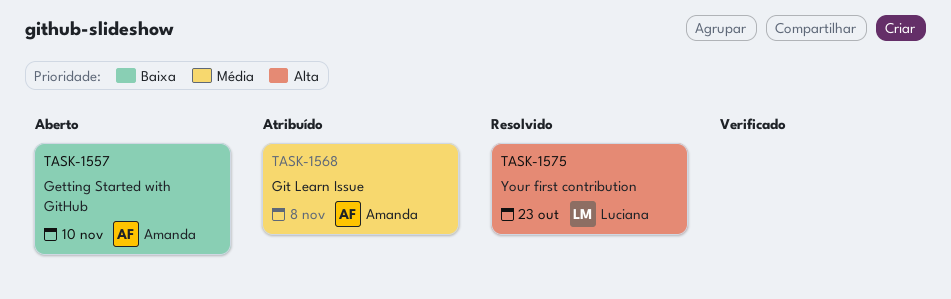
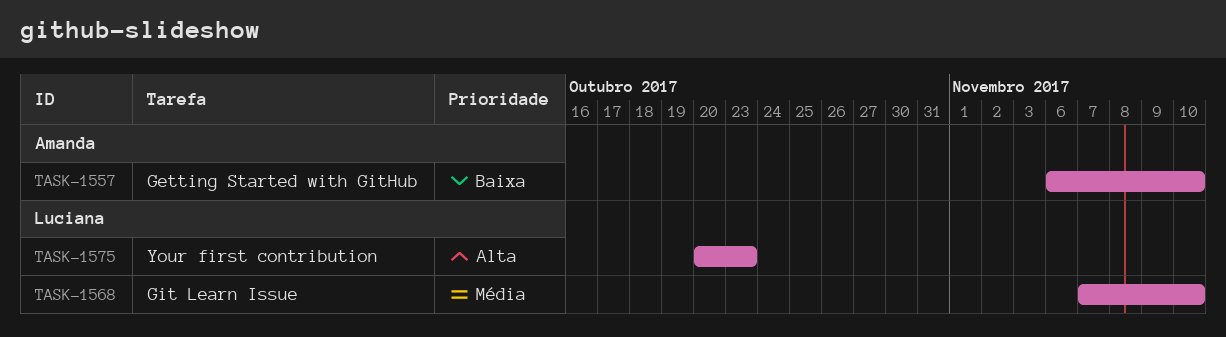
TASK-1568, owner: Amanda -> Luciana
TASK-1568, due: Nov 8 -> Nov 10

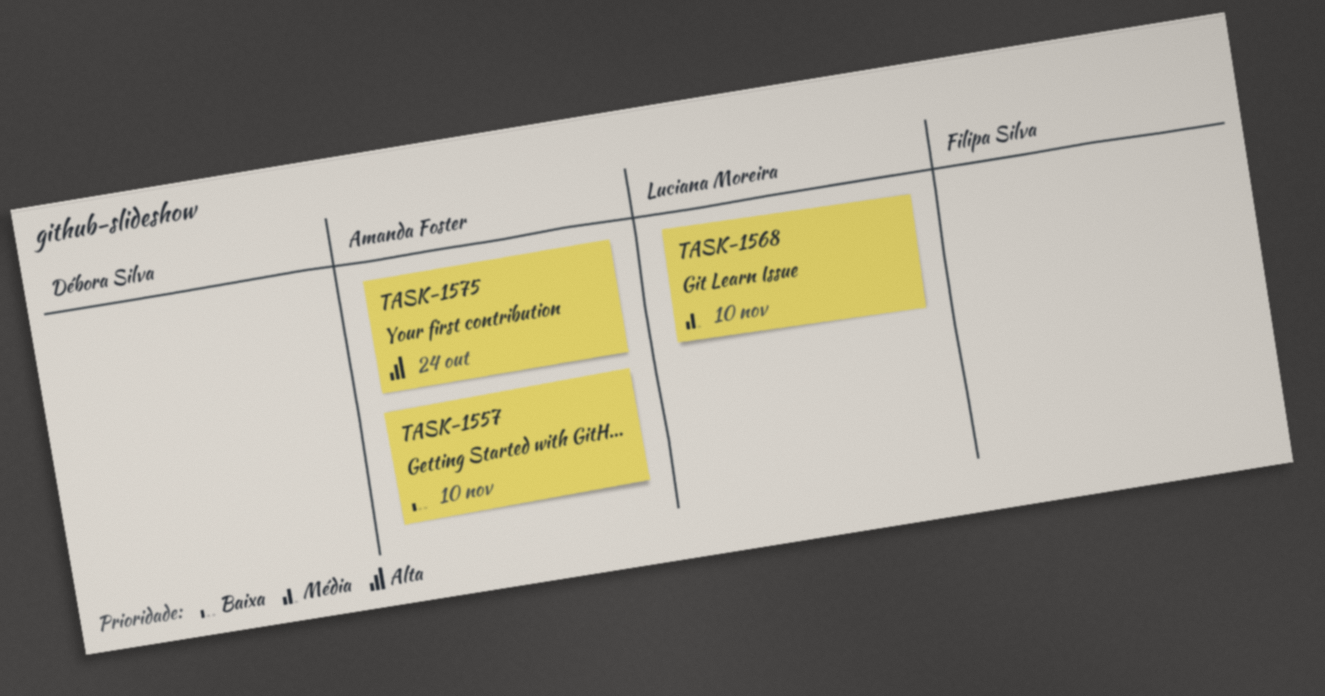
TASK-1575, owner: Luciana Moreira -> Amanda Foster
TASK-1575, due: Oct 23 -> Oct 24

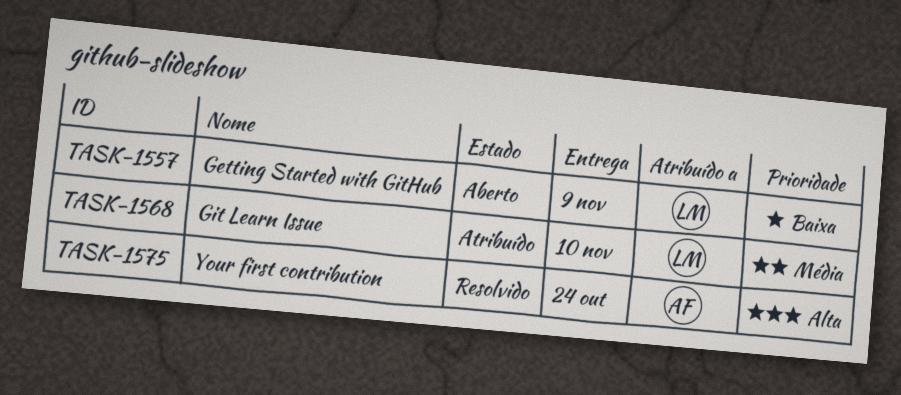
TASK-1557, owner: Amanda Foster -> Luciana Moreira
TASK-1557, due: Nov 10 -> Nov 9

